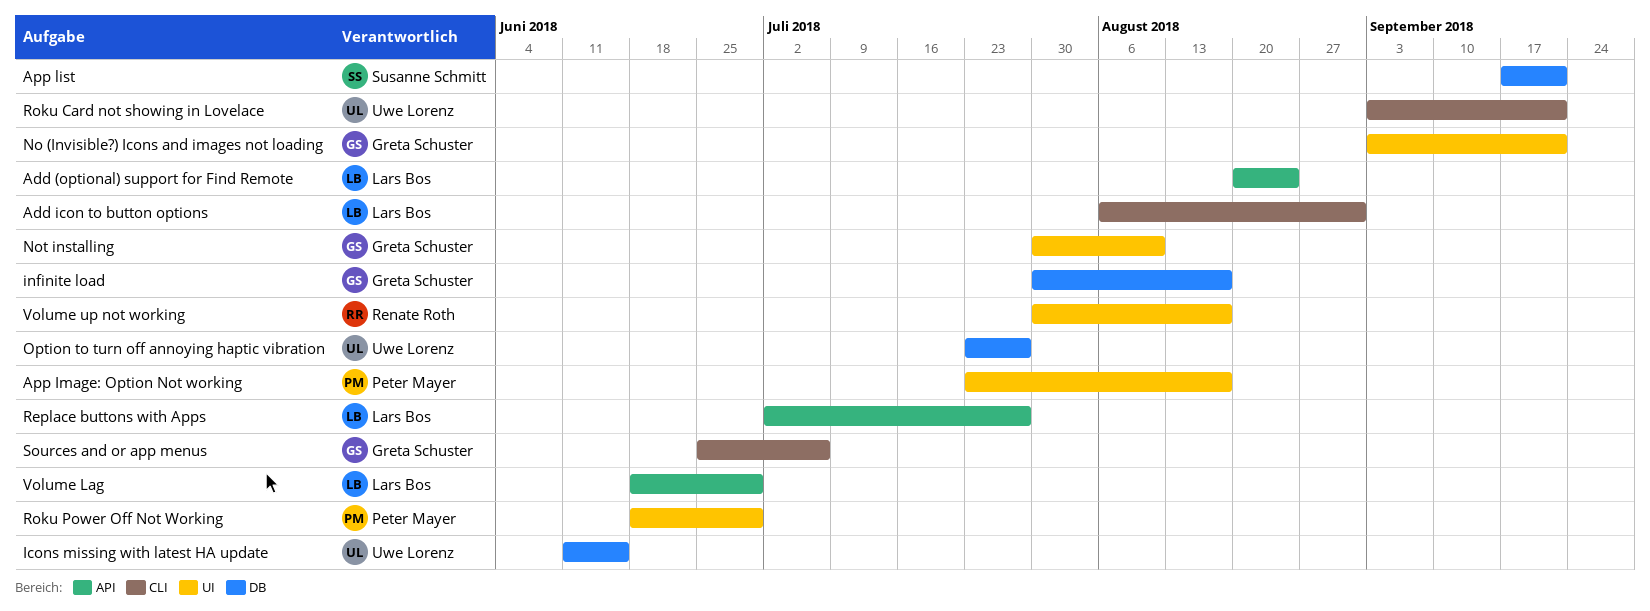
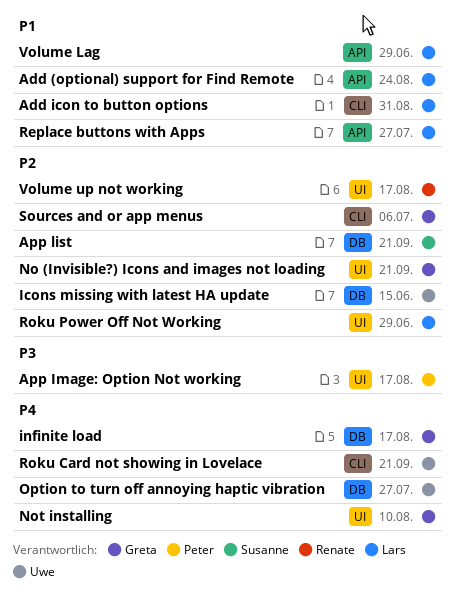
Roku Power Off Not Working, owner: Peter Mayer -> Lars Bos

